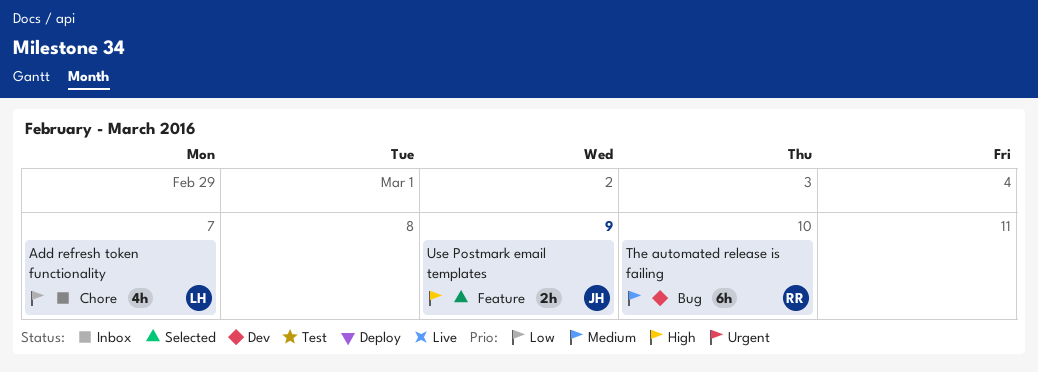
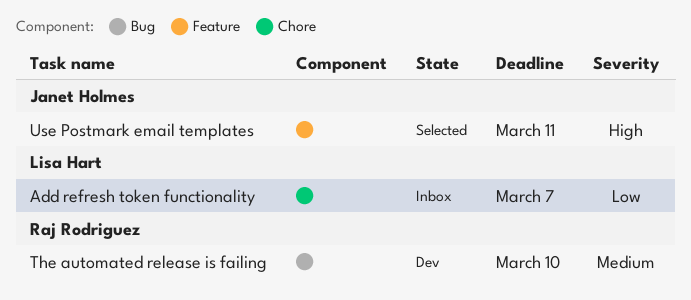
Use Postmark email templates, due: Mar 9 -> Mar 11

